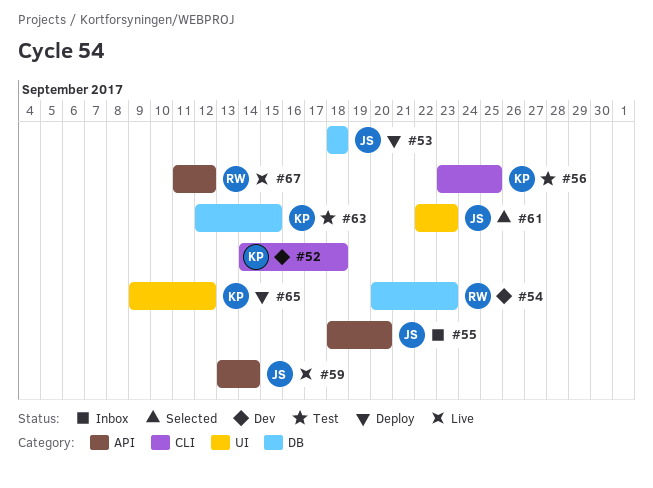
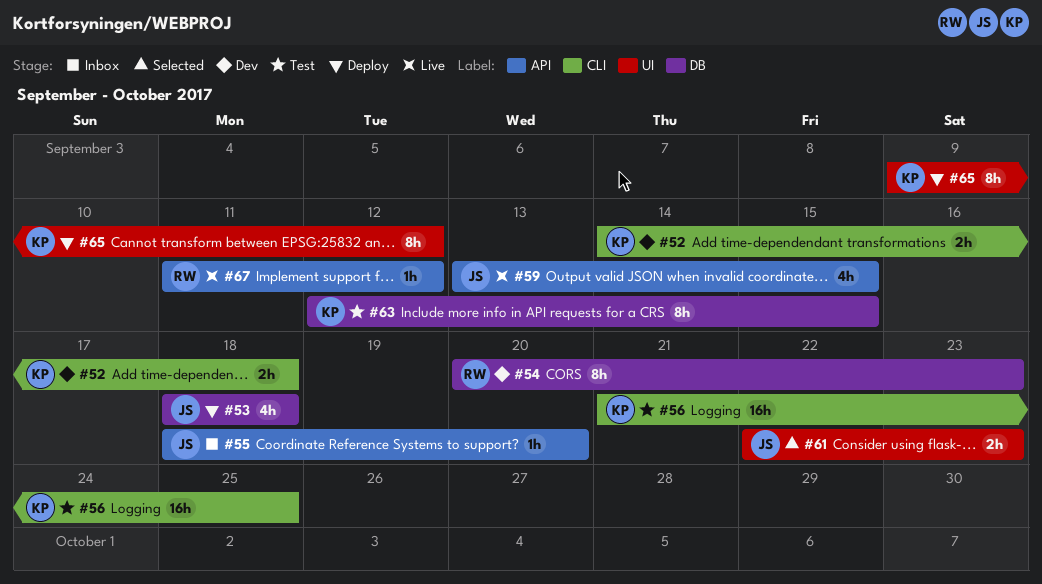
#56, start: Sep 23 -> Sep 21
#59, due: Sep 14 -> Sep 15

